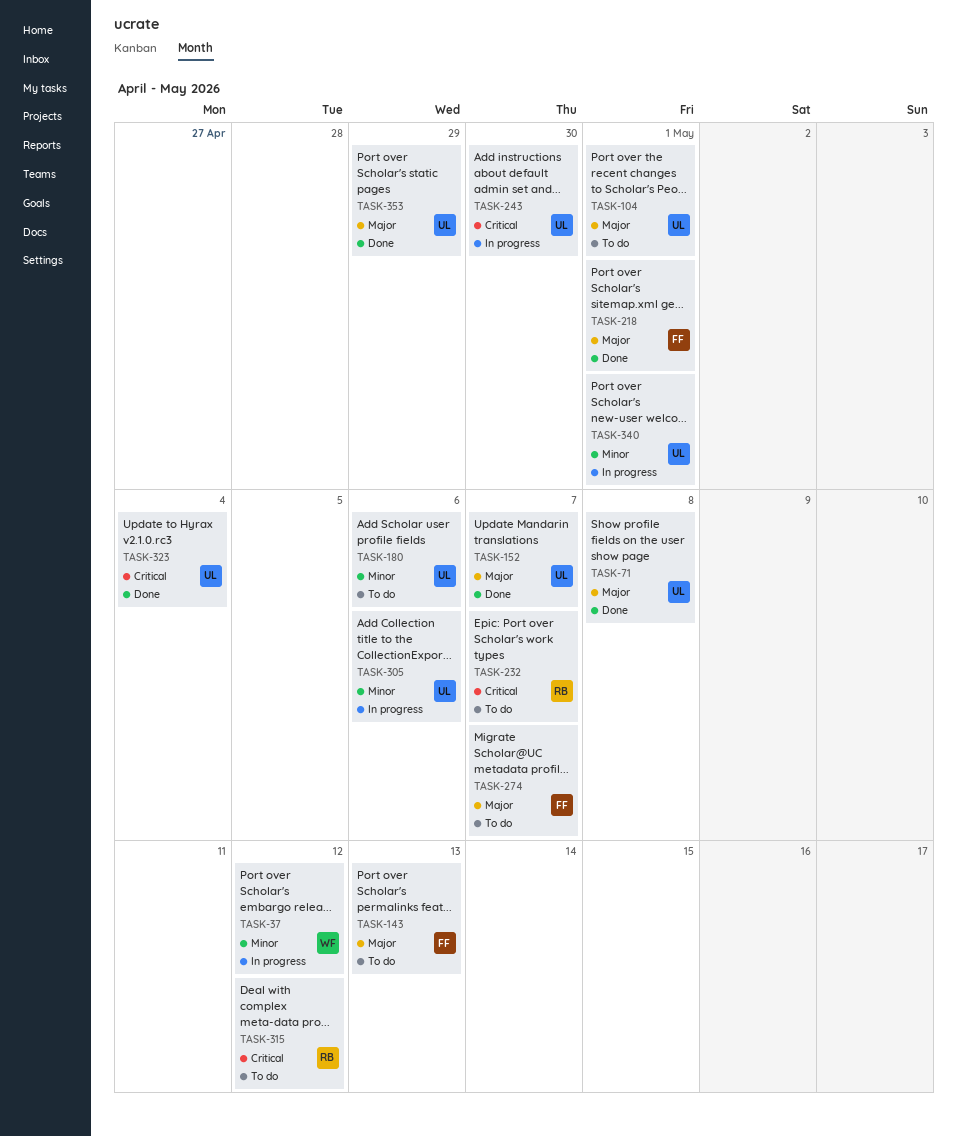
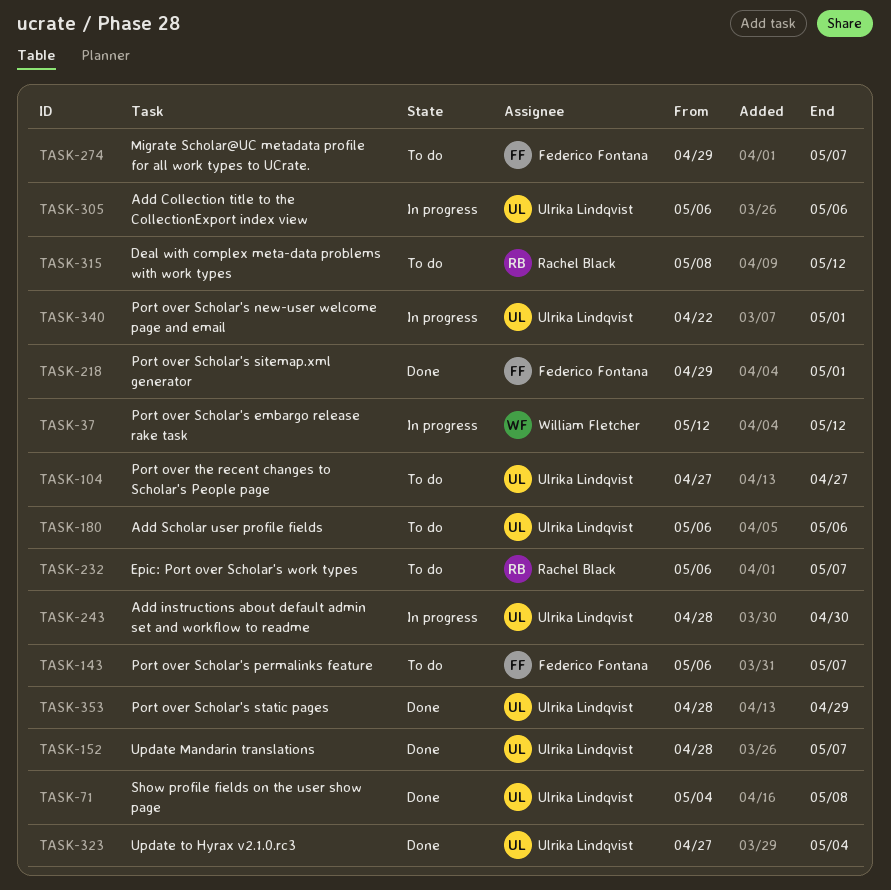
TASK-104, due: May 1 -> Apr 27
TASK-143, due: May 13 -> May 7

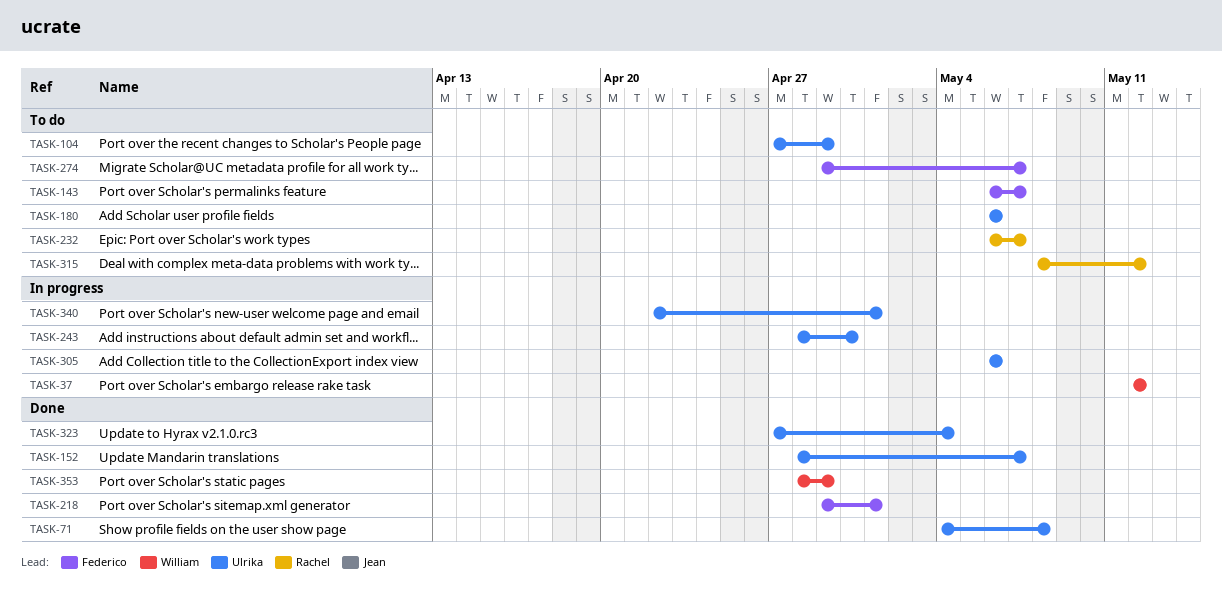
TASK-104, due: Apr 27 -> Apr 29
TASK-353, owner: Ulrika Lindqvist -> William Fletcher

